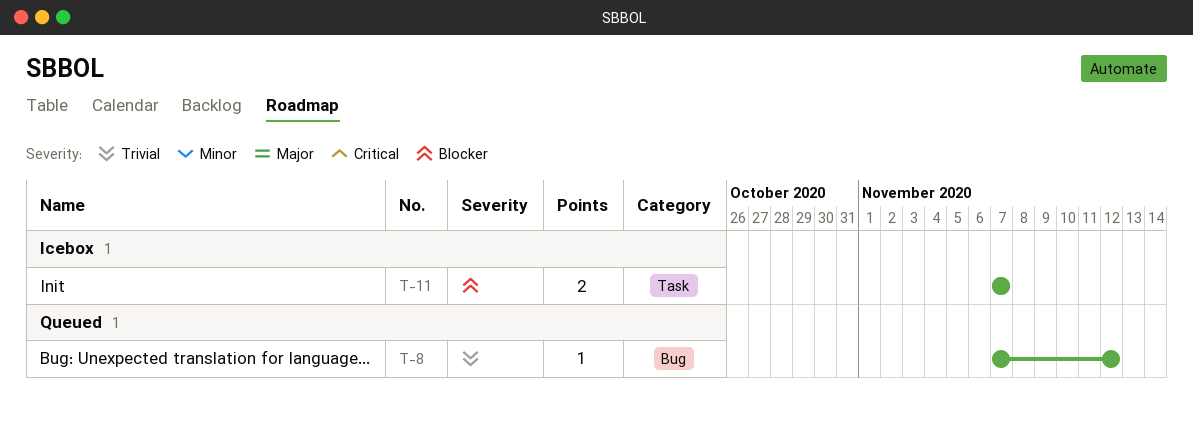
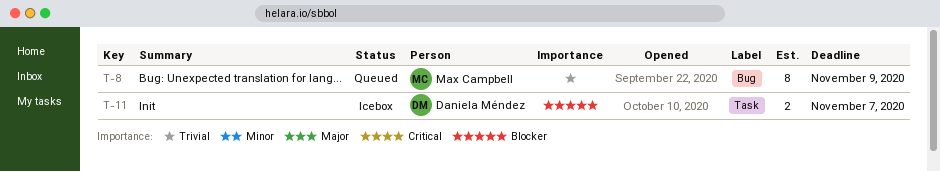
T-8, estimate: 1 -> 8
T-8, due: Nov 12 -> Nov 9

